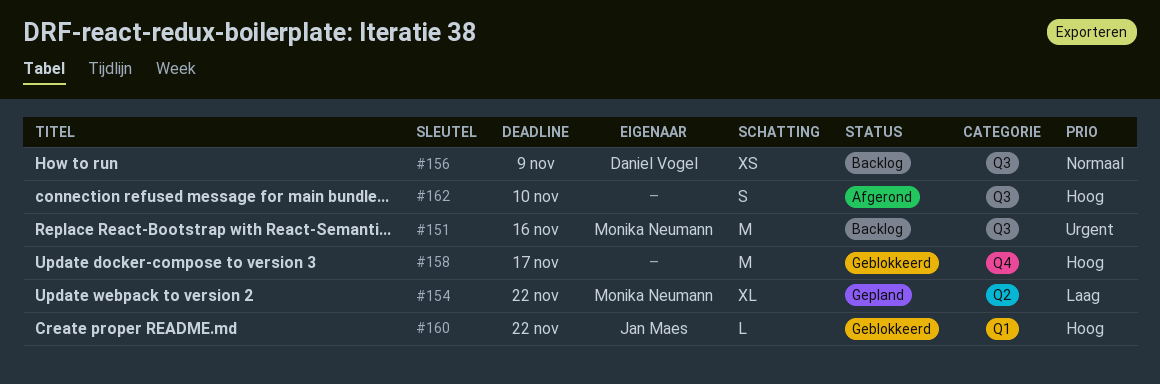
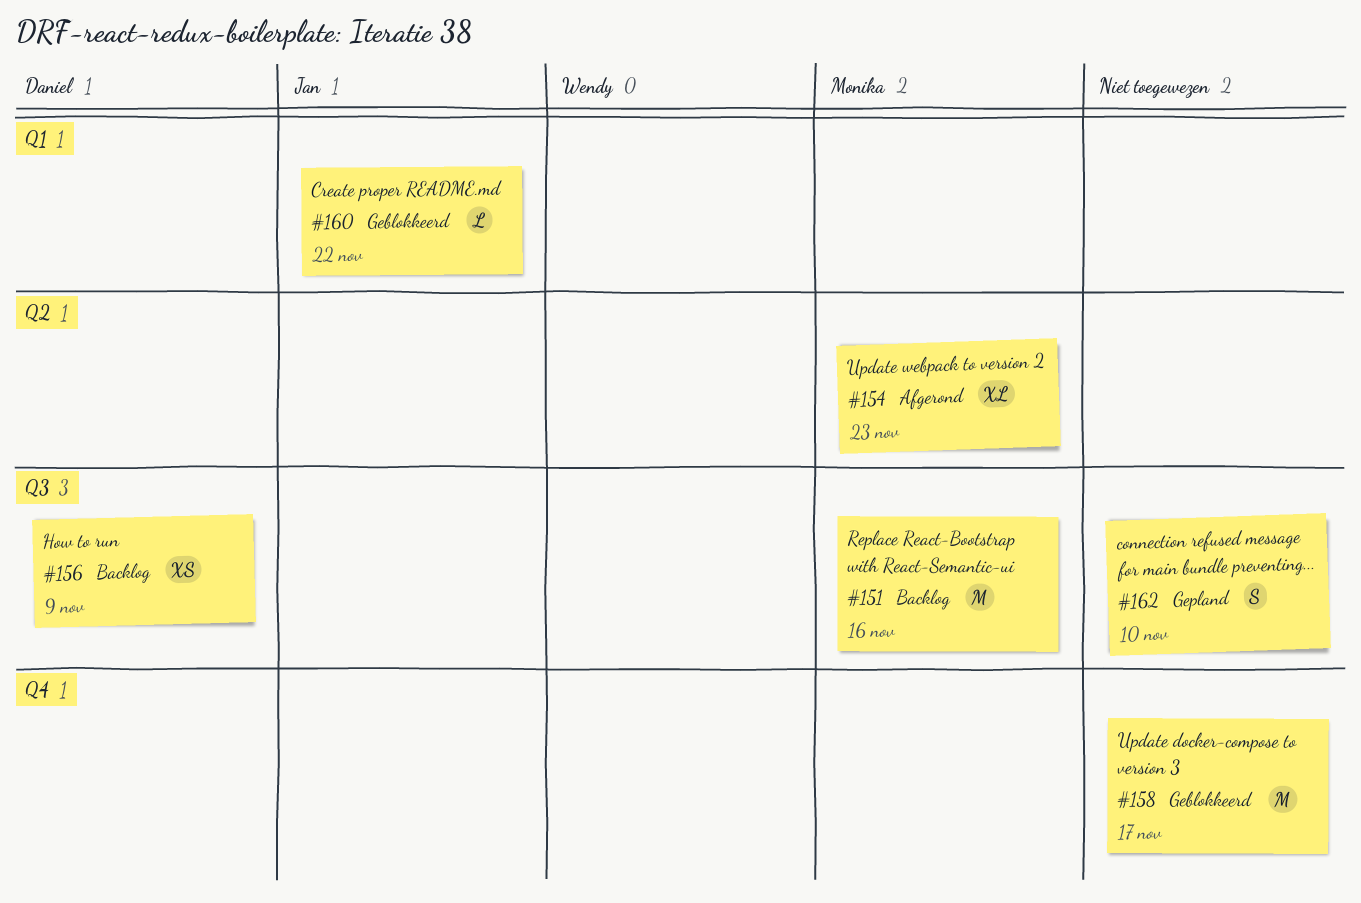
#154, status: Gepland -> Afgerond
#154, due: Nov 22 -> Nov 23
#162, status: Afgerond -> Gepland

